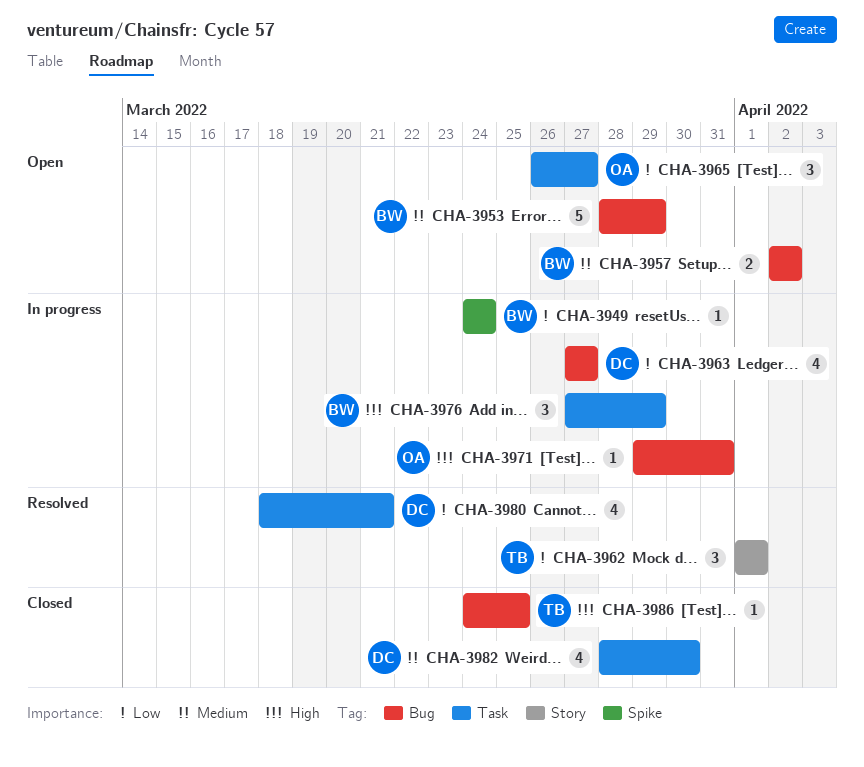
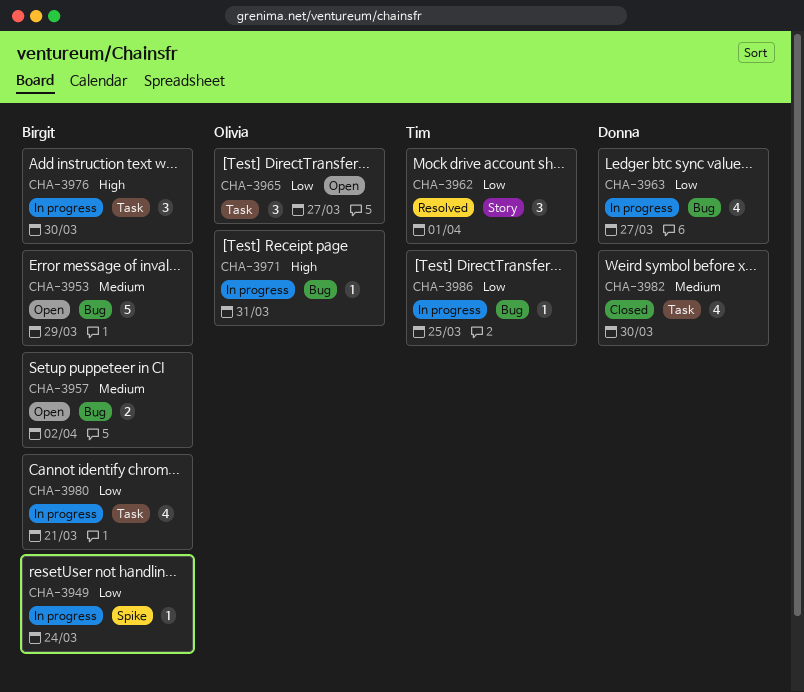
CHA-3976, due: Mar 29 -> Mar 30
CHA-3980, status: Resolved -> In progress
CHA-3980, owner: Donna -> Birgit
CHA-3986, status: Closed -> In progress
CHA-3986, priority: High -> Low

